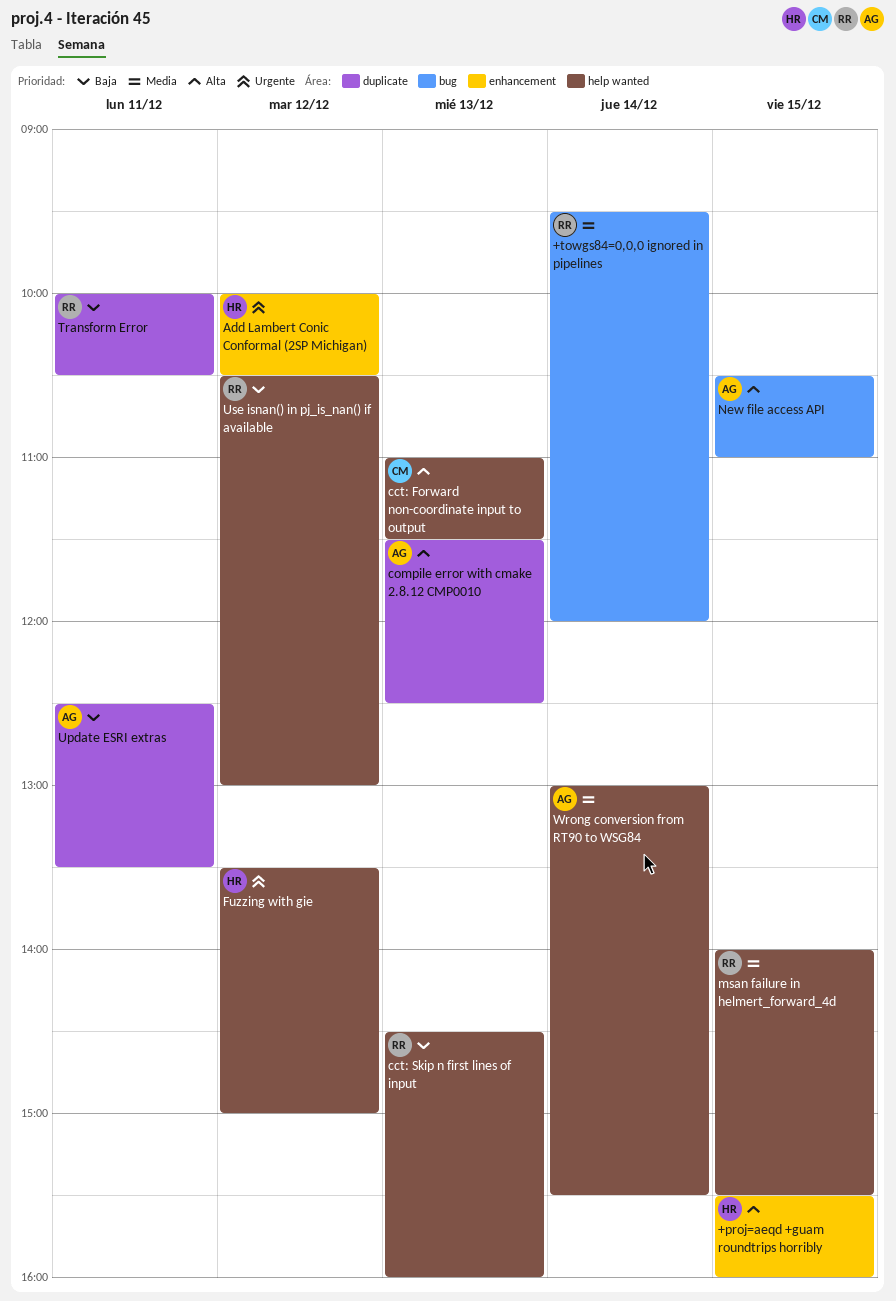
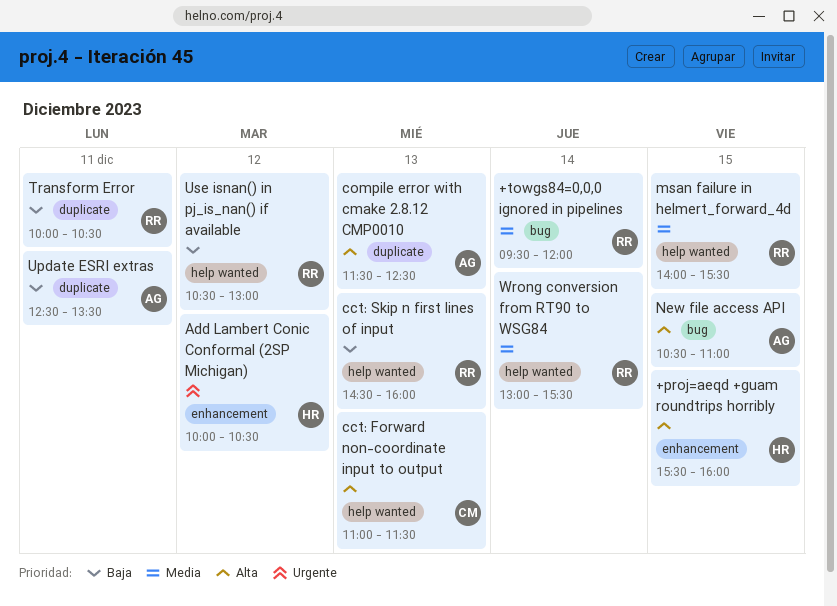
Fuzzing with gie: present -> none
Wrong conversion from RT90 to WSG84, owner: AG -> RR

